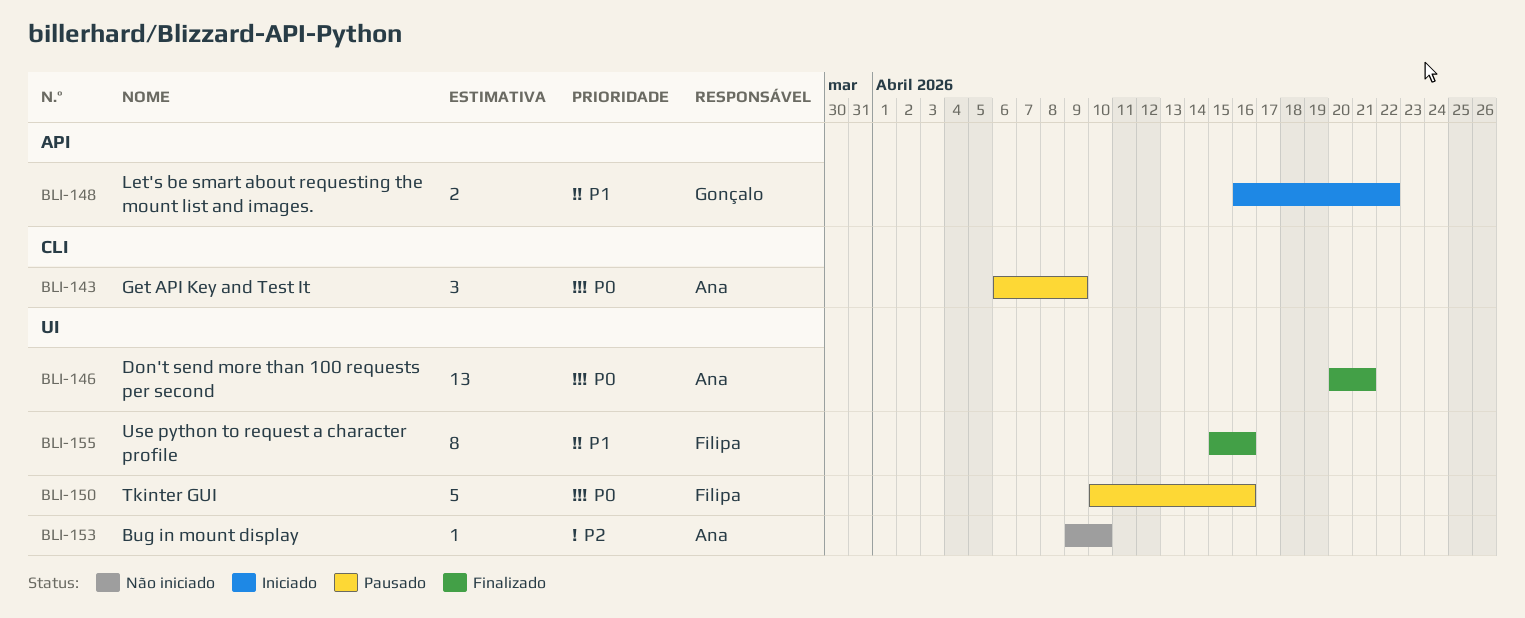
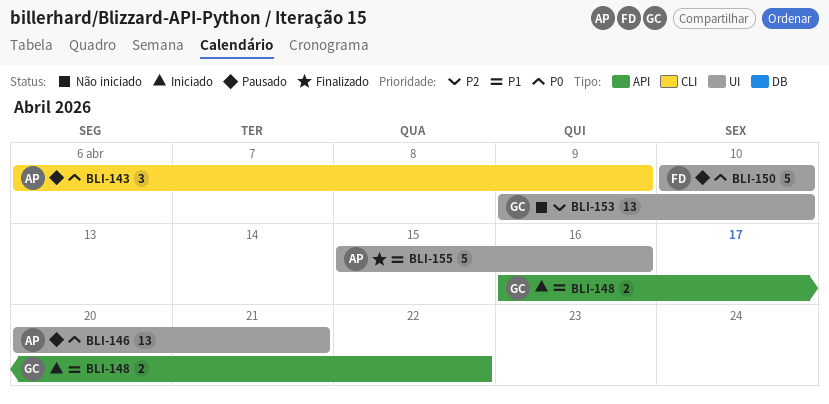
BLI-146, status: Finalizado -> Pausado
BLI-150, due: Apr 16 -> Apr 10
BLI-153, owner: Ana -> Gonçalo
BLI-153, estimate: 1 -> 13
BLI-155, owner: Filipa -> Ana
BLI-155, estimate: 8 -> 5

